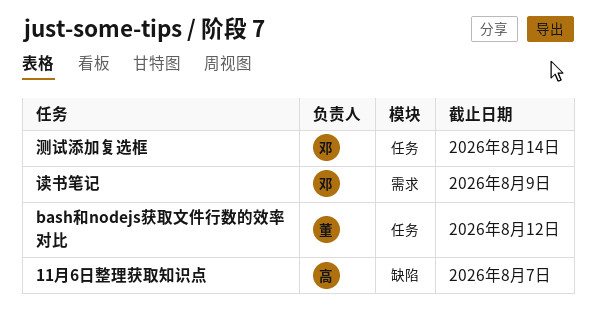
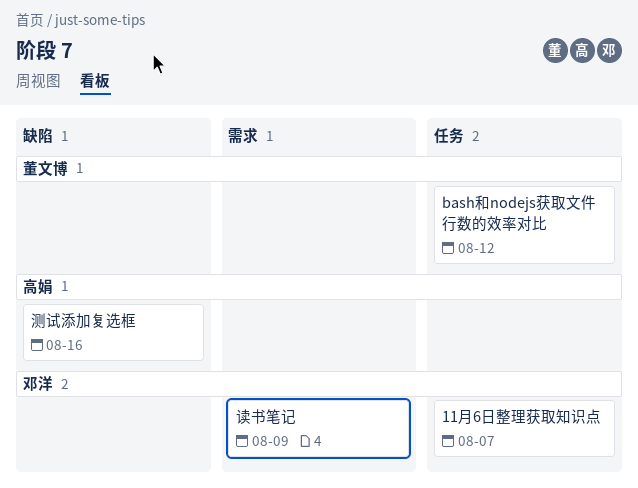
11月6日整理获取知识点, owner: 高娟 -> 邓洋
11月6日整理获取知识点, label: 缺陷 -> 任务
测试添加复选框, owner: 邓洋 -> 高娟
测试添加复选框, label: 任务 -> 缺陷
测试添加复选框, due: Aug 14 -> Aug 16

